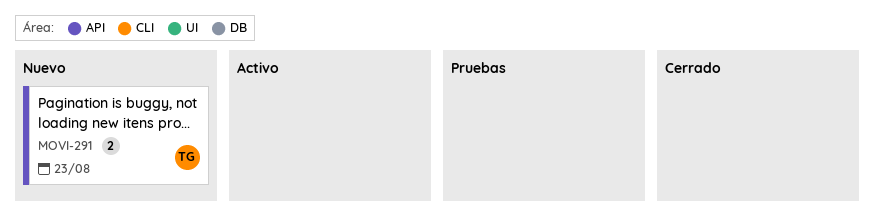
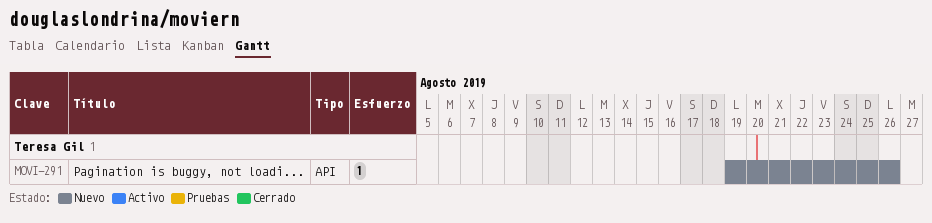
MOVI-291, estimate: 2 -> 1
MOVI-291, due: Aug 23 -> Aug 26

